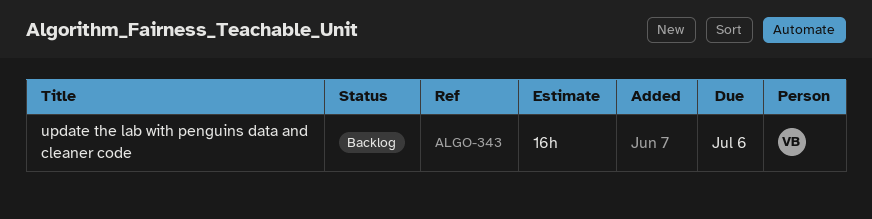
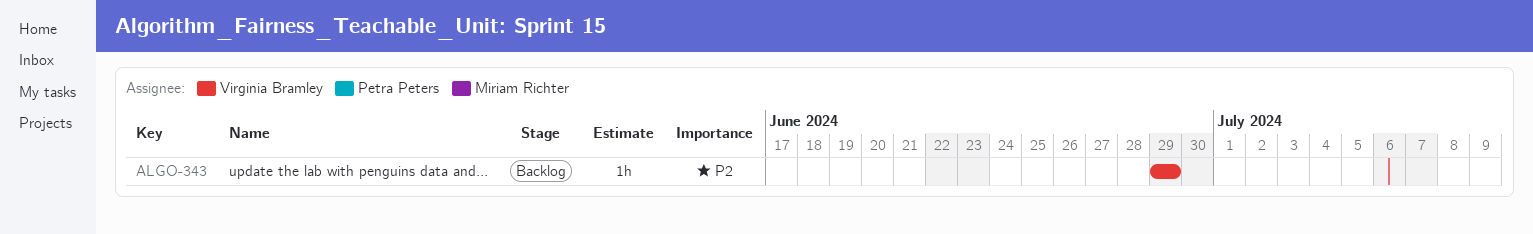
ALGO-343, estimate: 16h -> 1h
ALGO-343, due: Jul 6 -> Jun 29

